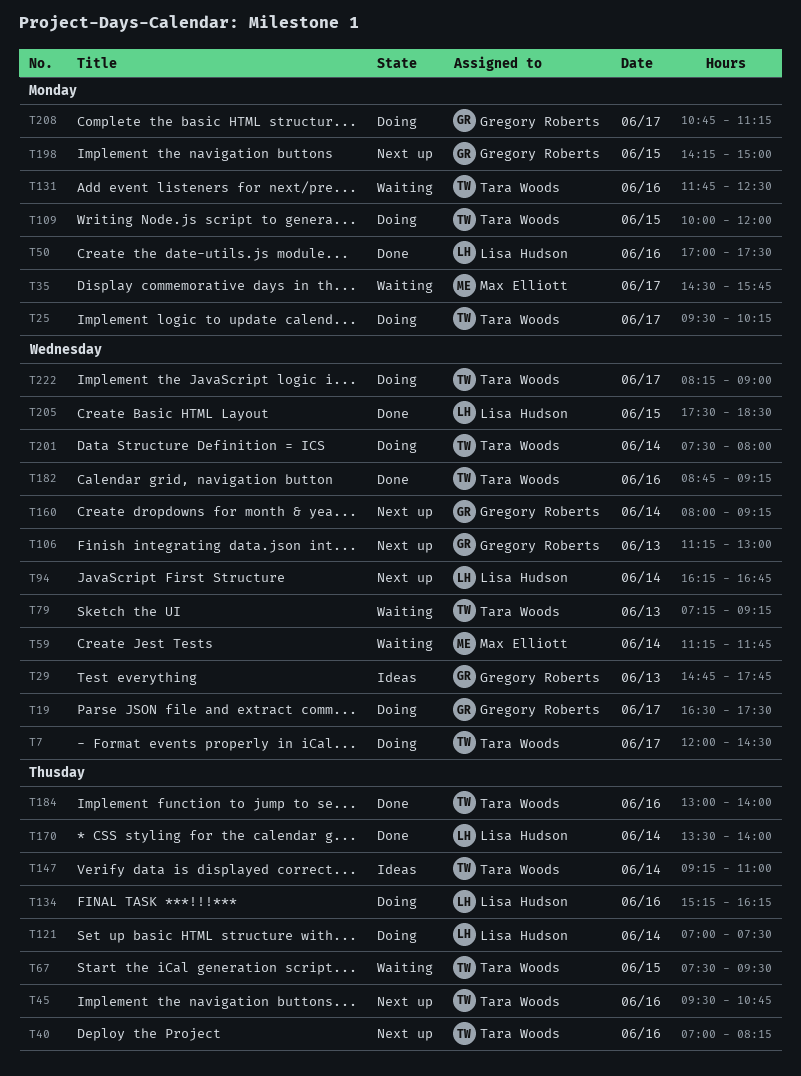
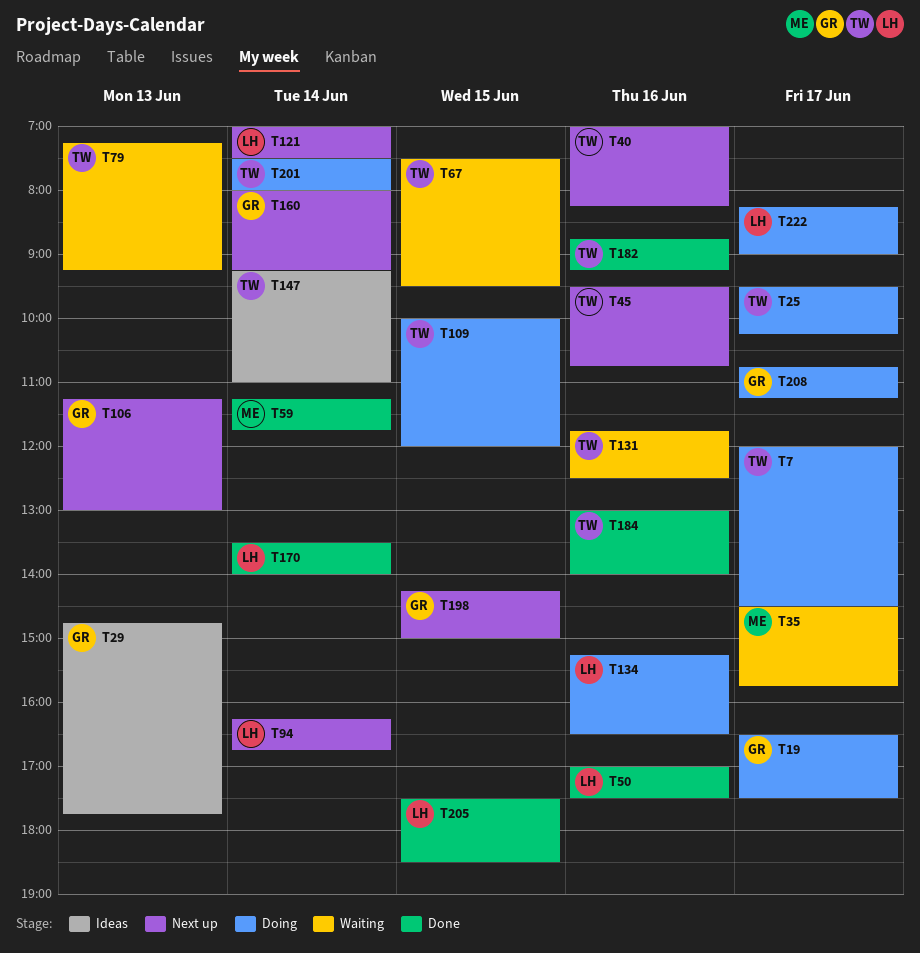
T59, status: Waiting -> Done
T121, status: Doing -> Next up
T134, ends: 16:15 -> 16:30
T222, owner: Tara Woods -> Lisa Hudson

